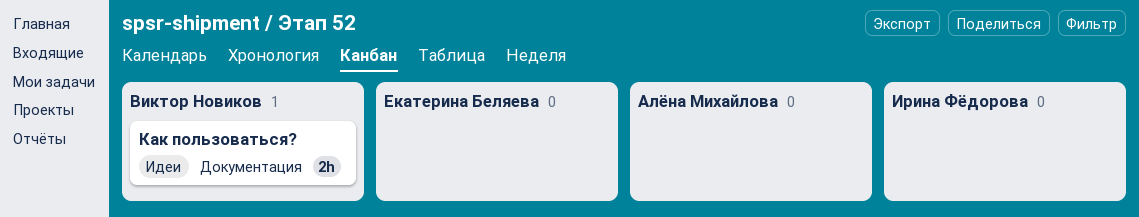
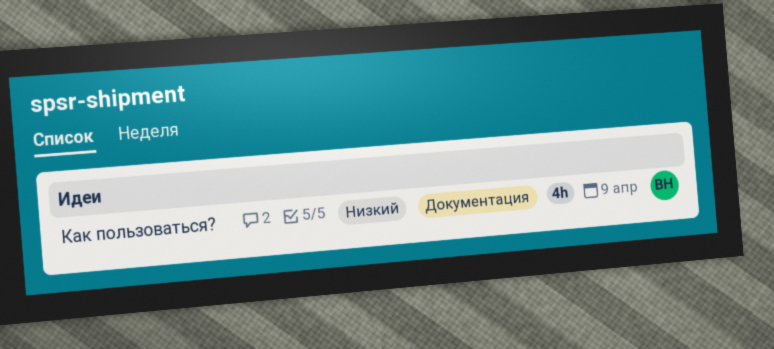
Как пользоваться?, estimate: 2h -> 4h

